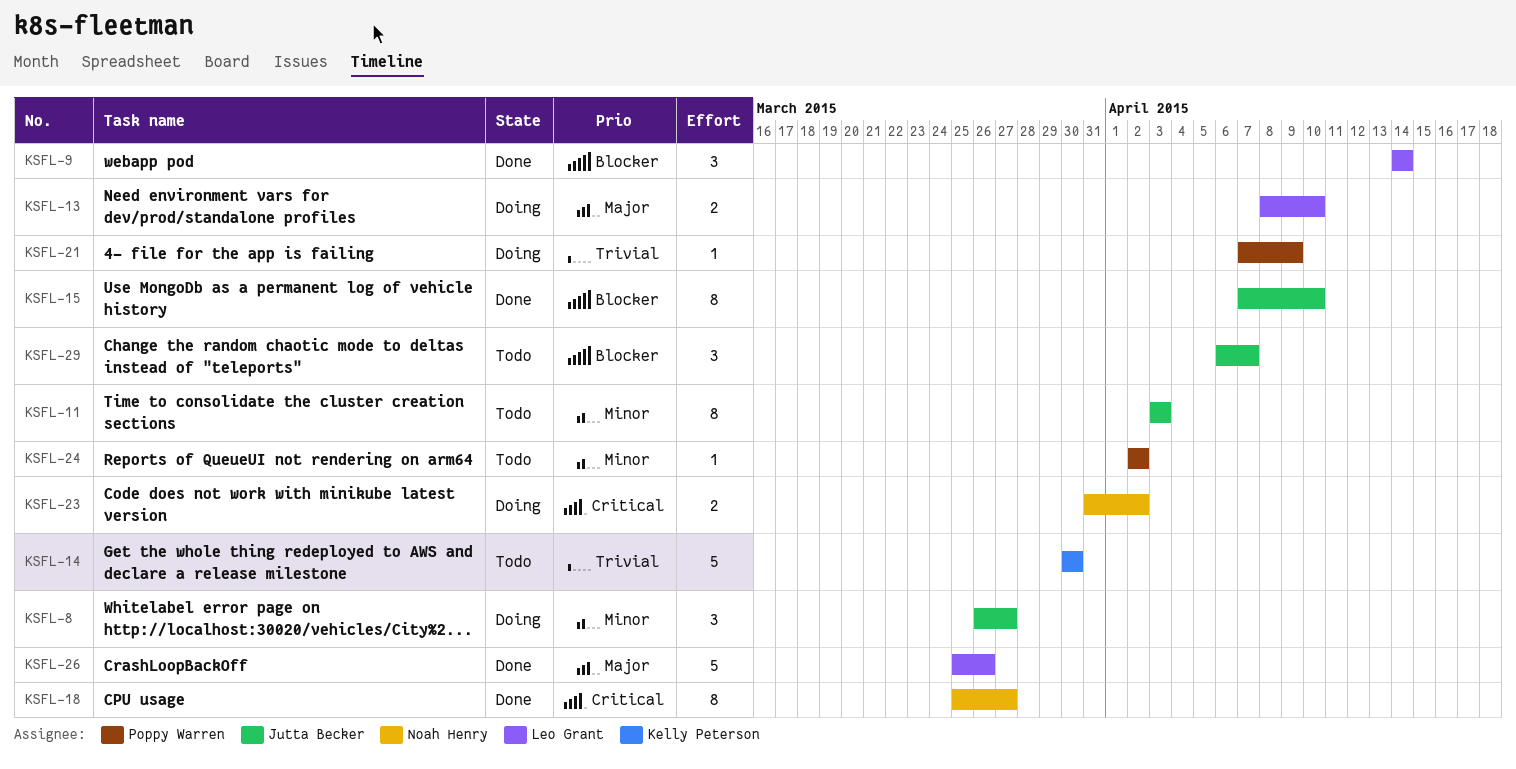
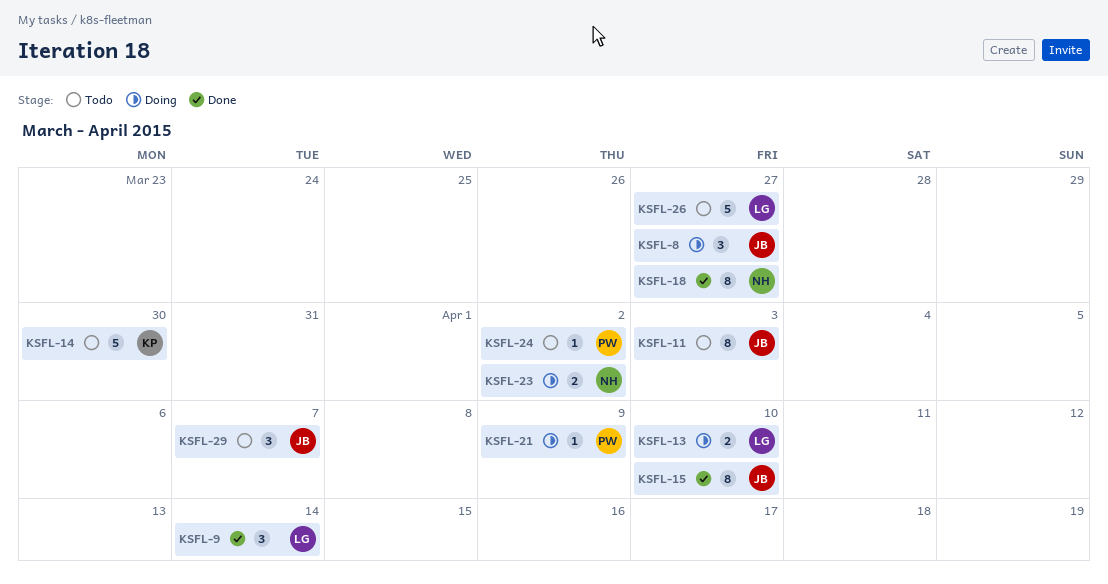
KSFL-26, status: Done -> Todo
KSFL-26, due: Mar 26 -> Mar 27

